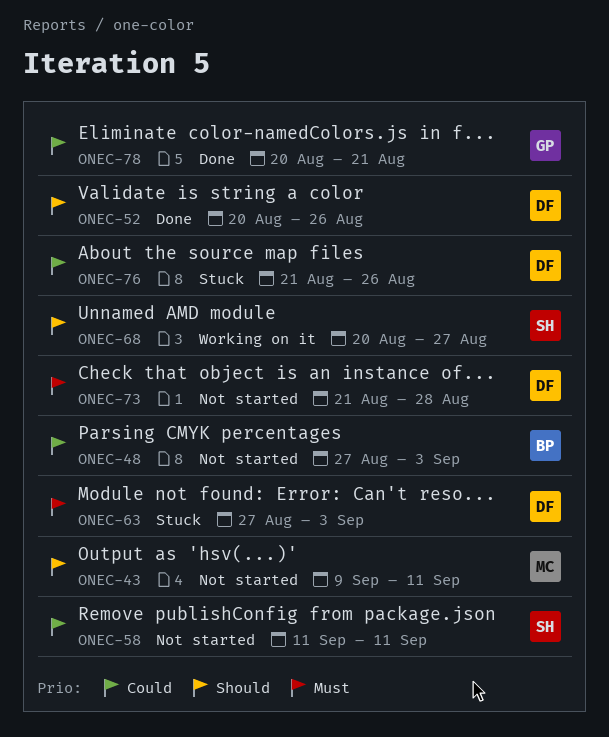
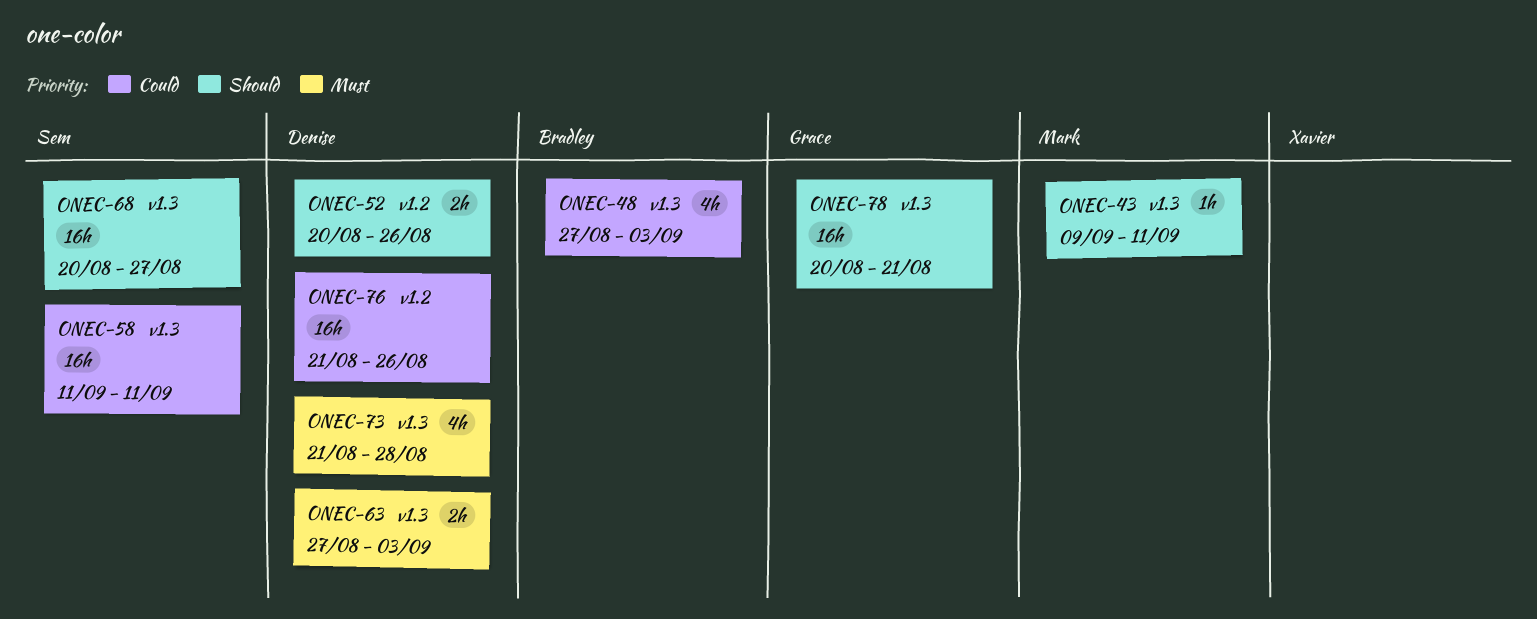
ONEC-78, priority: Could -> Should

